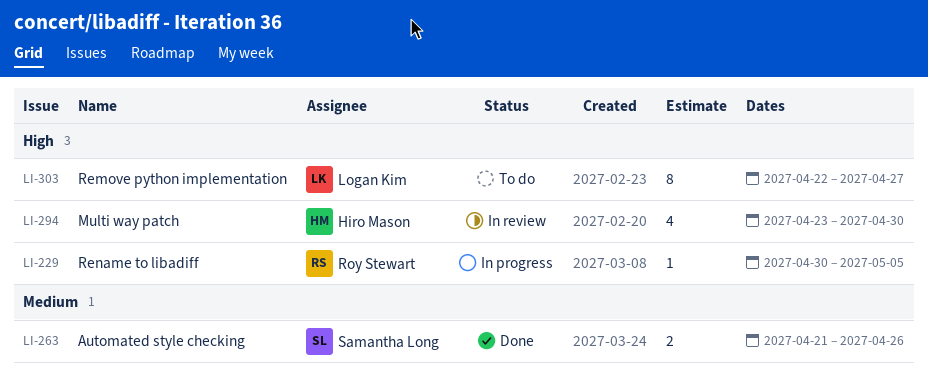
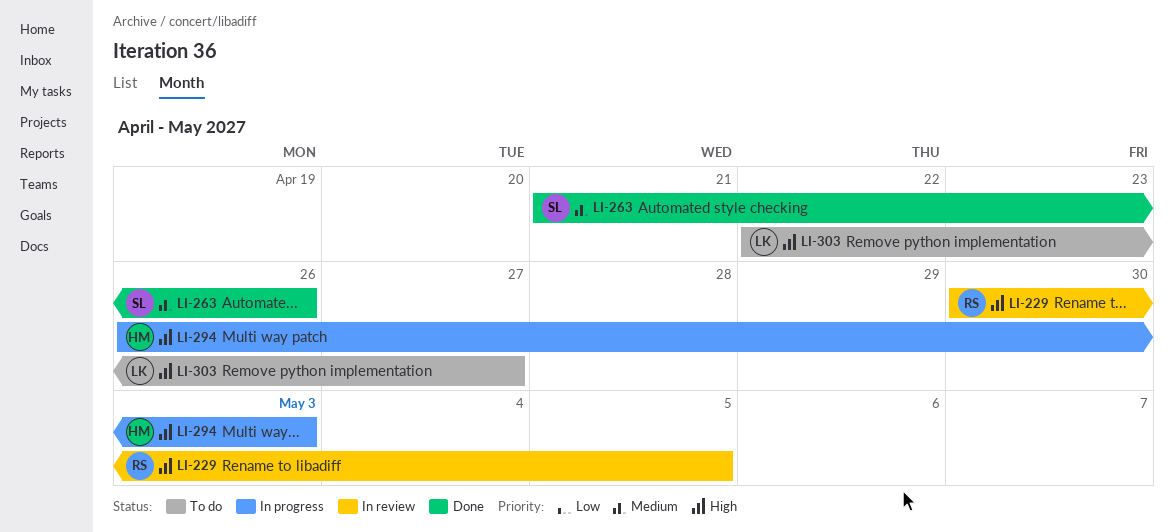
LI-229, status: In progress -> In review
LI-294, status: In review -> In progress
LI-294, start: Apr 23 -> Apr 26
LI-294, due: Apr 30 -> May 3

